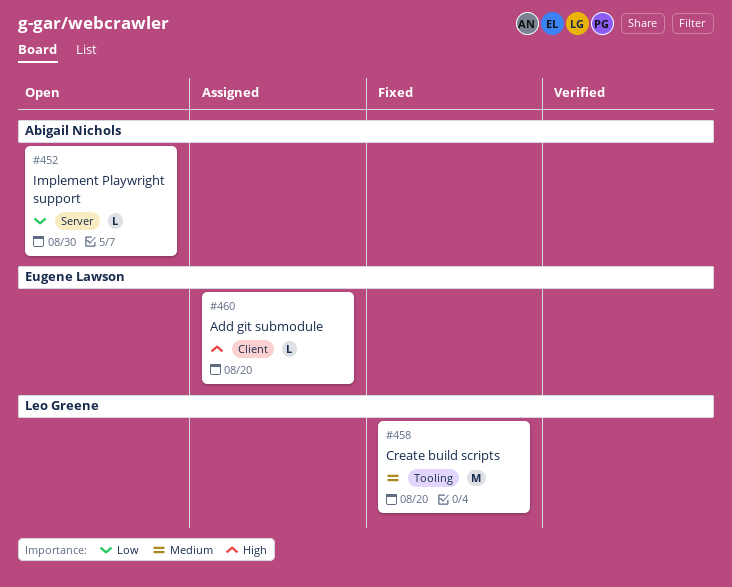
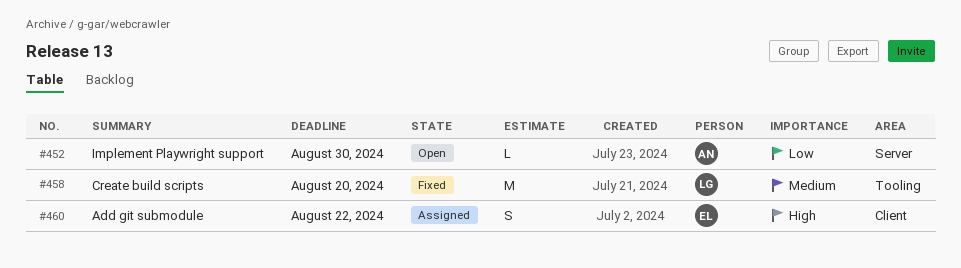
#460, estimate: L -> S
#460, due: Aug 20 -> Aug 22

